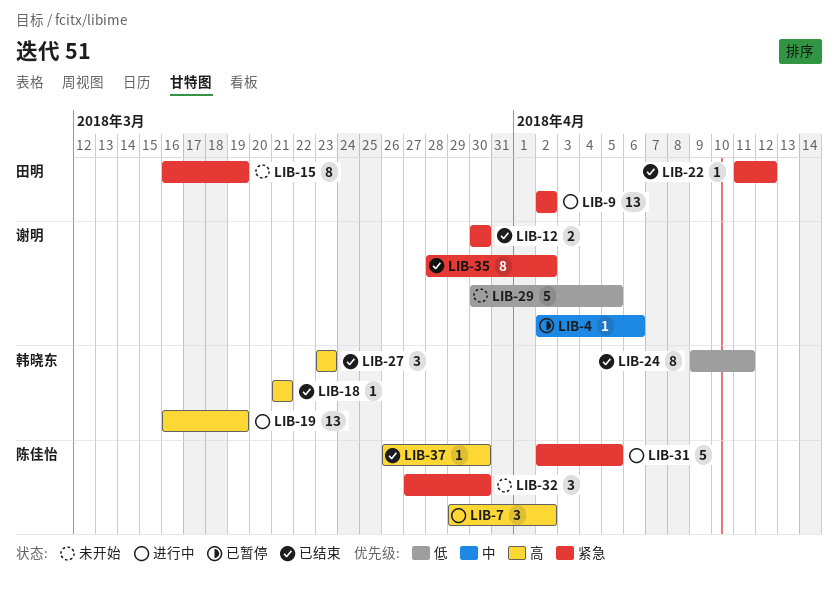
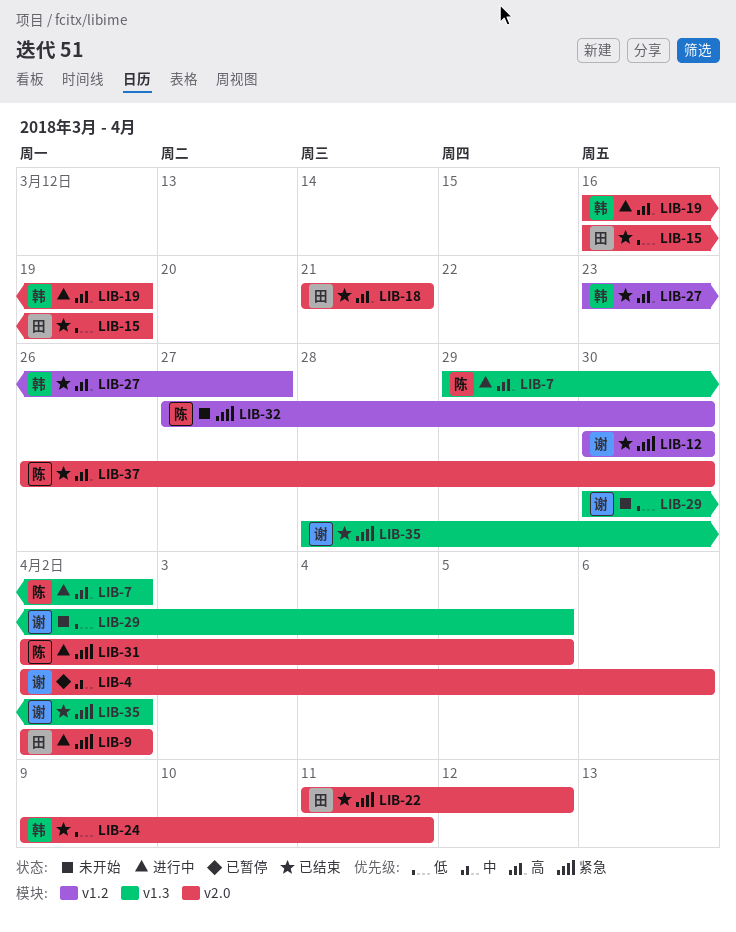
LIB-15, status: 未开始 -> 已结束
LIB-15, priority: 紧急 -> 低
LIB-18, owner: 韩晓东 -> 田明
LIB-27, due: Mar 23 -> Mar 27

